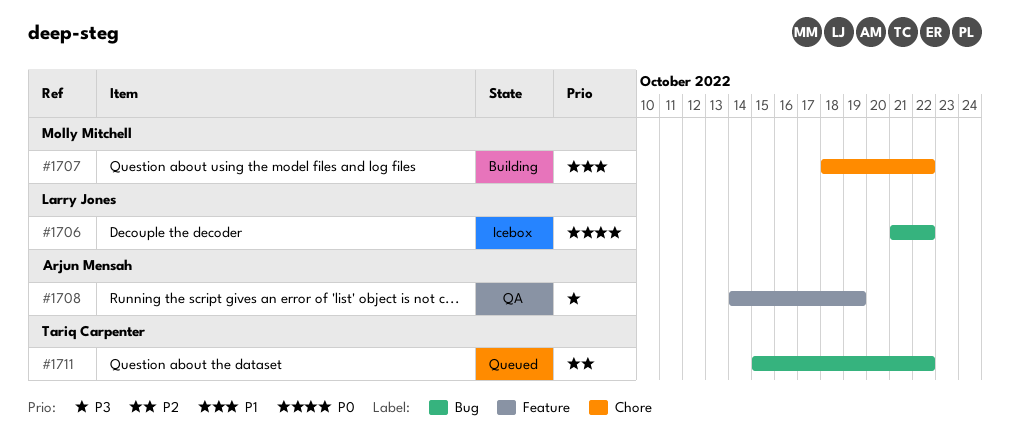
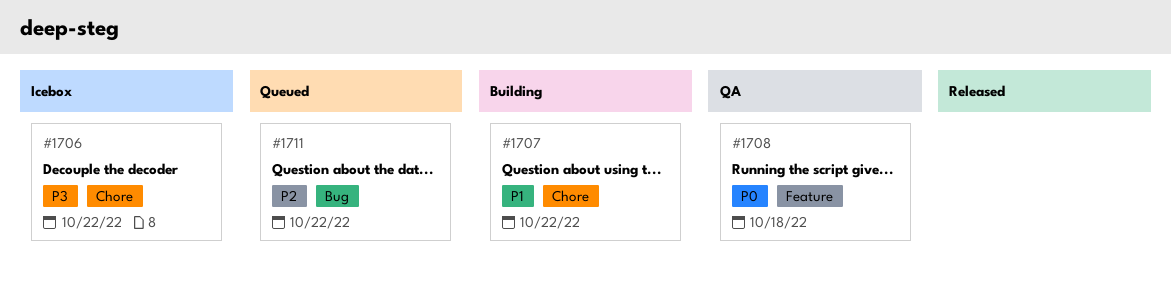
#1706, priority: P0 -> P3
#1706, label: Bug -> Chore
#1708, priority: P3 -> P0
#1708, due: Oct 19 -> Oct 18

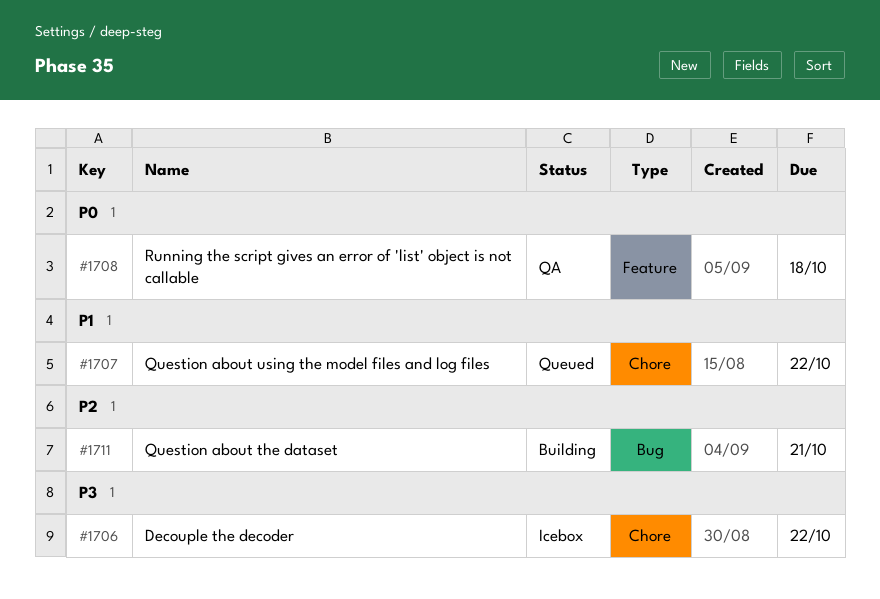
#1707, status: Building -> Queued
#1711, status: Queued -> Building
#1711, due: Oct 22 -> Oct 21

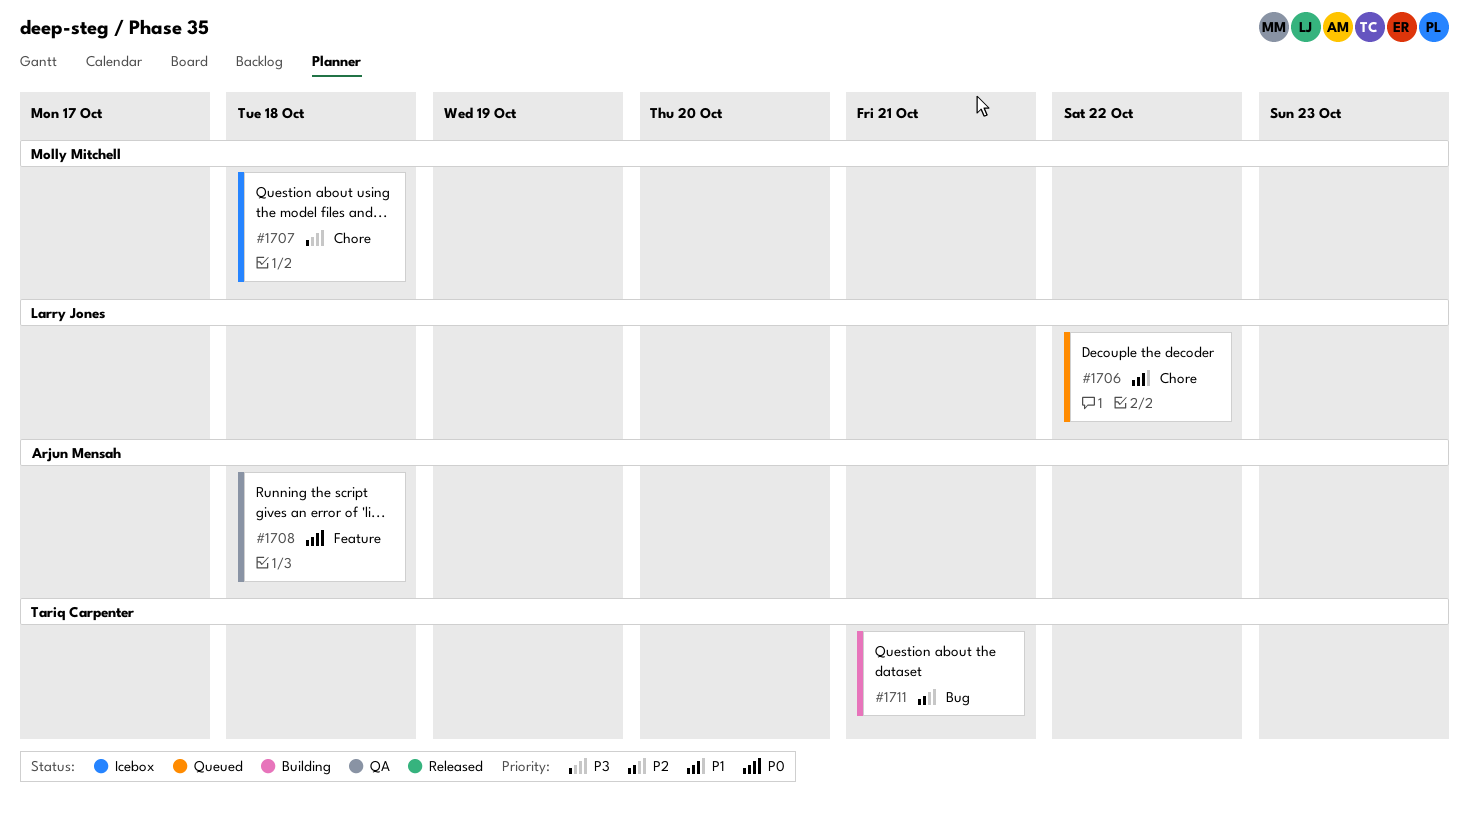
#1706, status: Icebox -> Queued
#1706, priority: P3 -> P1
#1707, status: Queued -> Icebox
#1707, priority: P1 -> P3
#1707, due: Oct 22 -> Oct 18

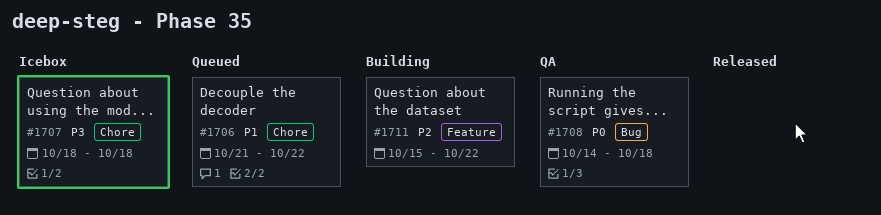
#1708, label: Feature -> Bug
#1711, label: Bug -> Feature
#1711, due: Oct 21 -> Oct 22

